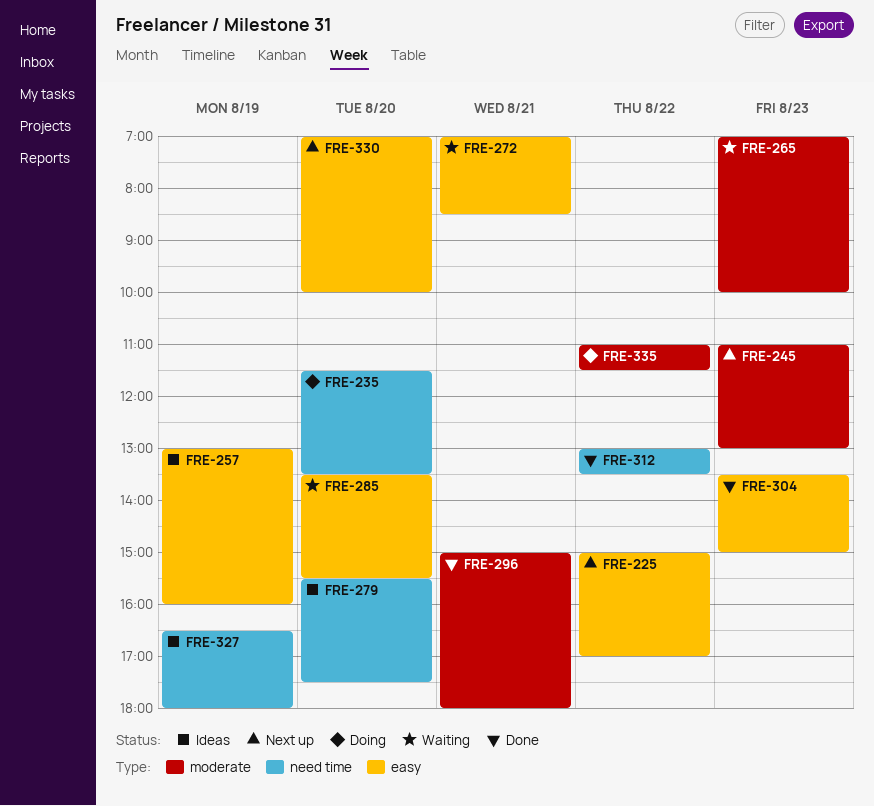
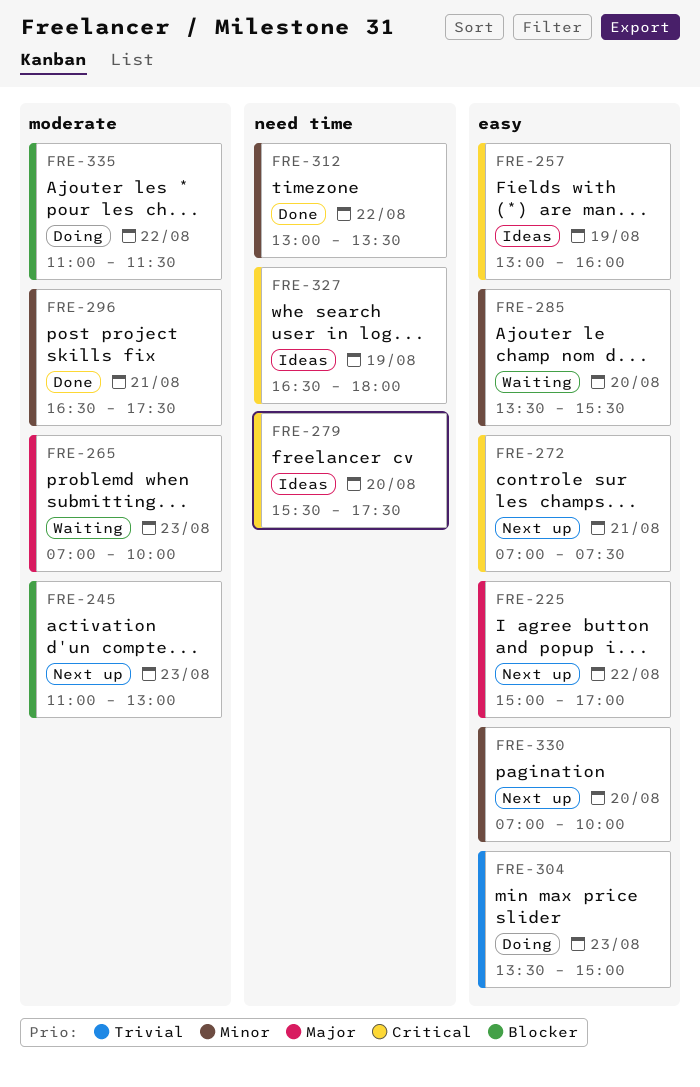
FRE-235: present -> none
FRE-272, status: Waiting -> Next up
FRE-272, ends: 08:30 -> 07:30
FRE-296, begins: 15:00 -> 16:30
FRE-296, ends: 18:00 -> 17:30
FRE-304, status: Done -> Doing

